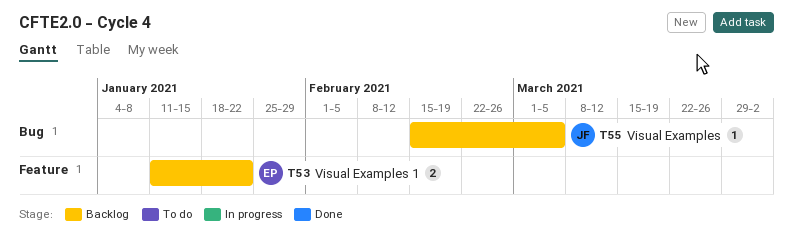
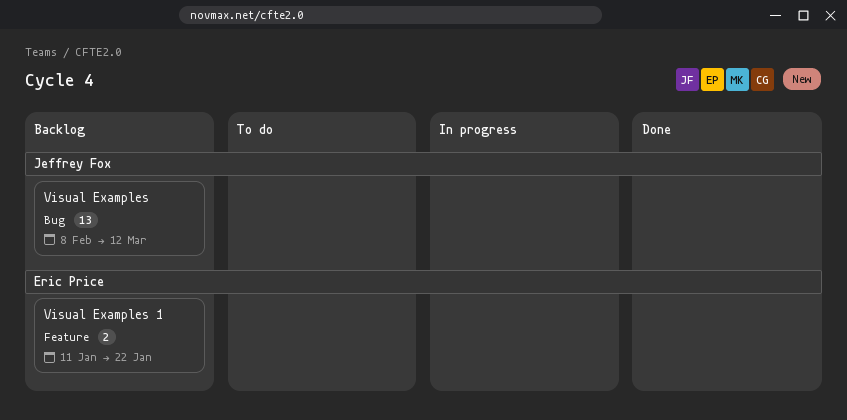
Visual Examples, estimate: 1 -> 13
Visual Examples, start: Feb 15 -> Feb 8
Visual Examples, due: Mar 5 -> Mar 12

